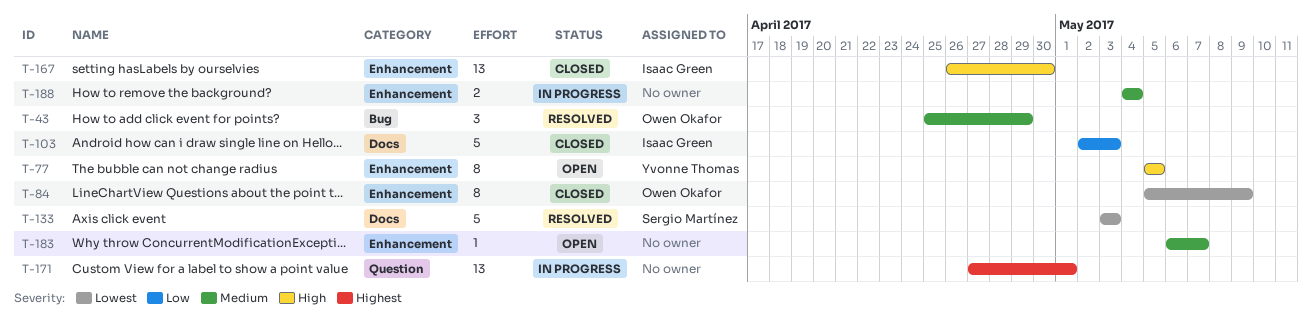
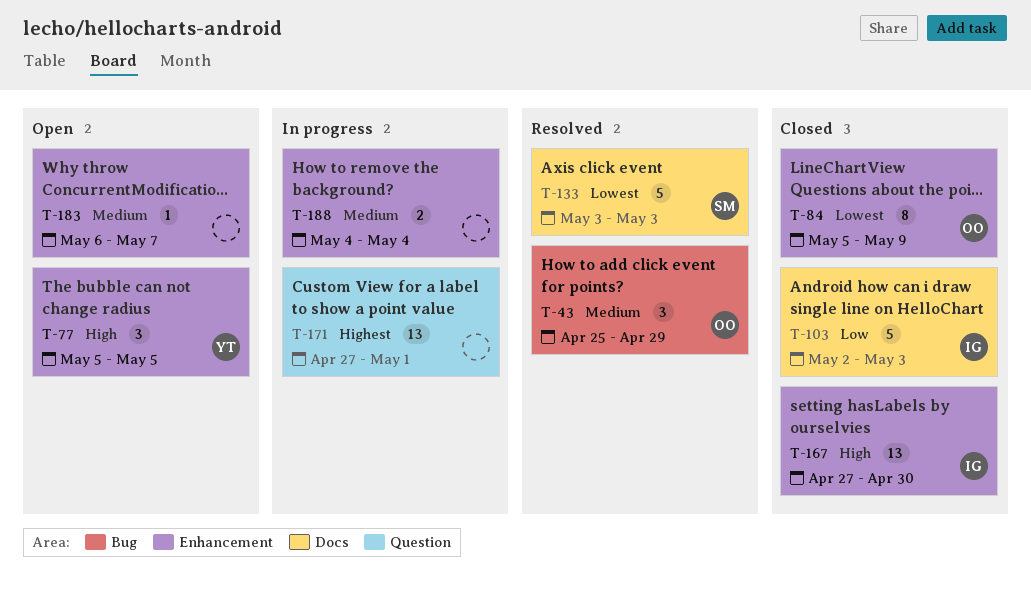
T-77, estimate: 8 -> 3
T-167, start: Apr 26 -> Apr 27

